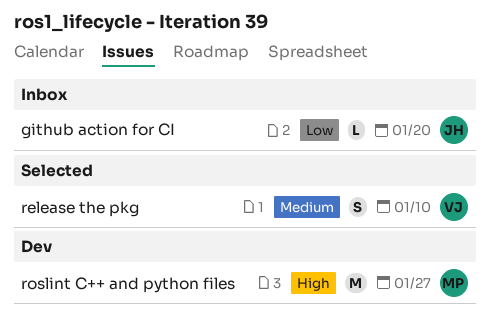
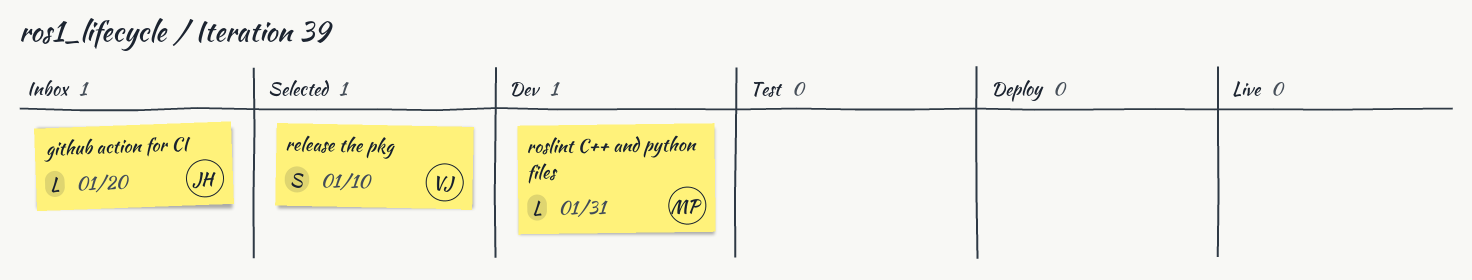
roslint C++ and python files, estimate: M -> L
roslint C++ and python files, due: Jan 27 -> Jan 31

